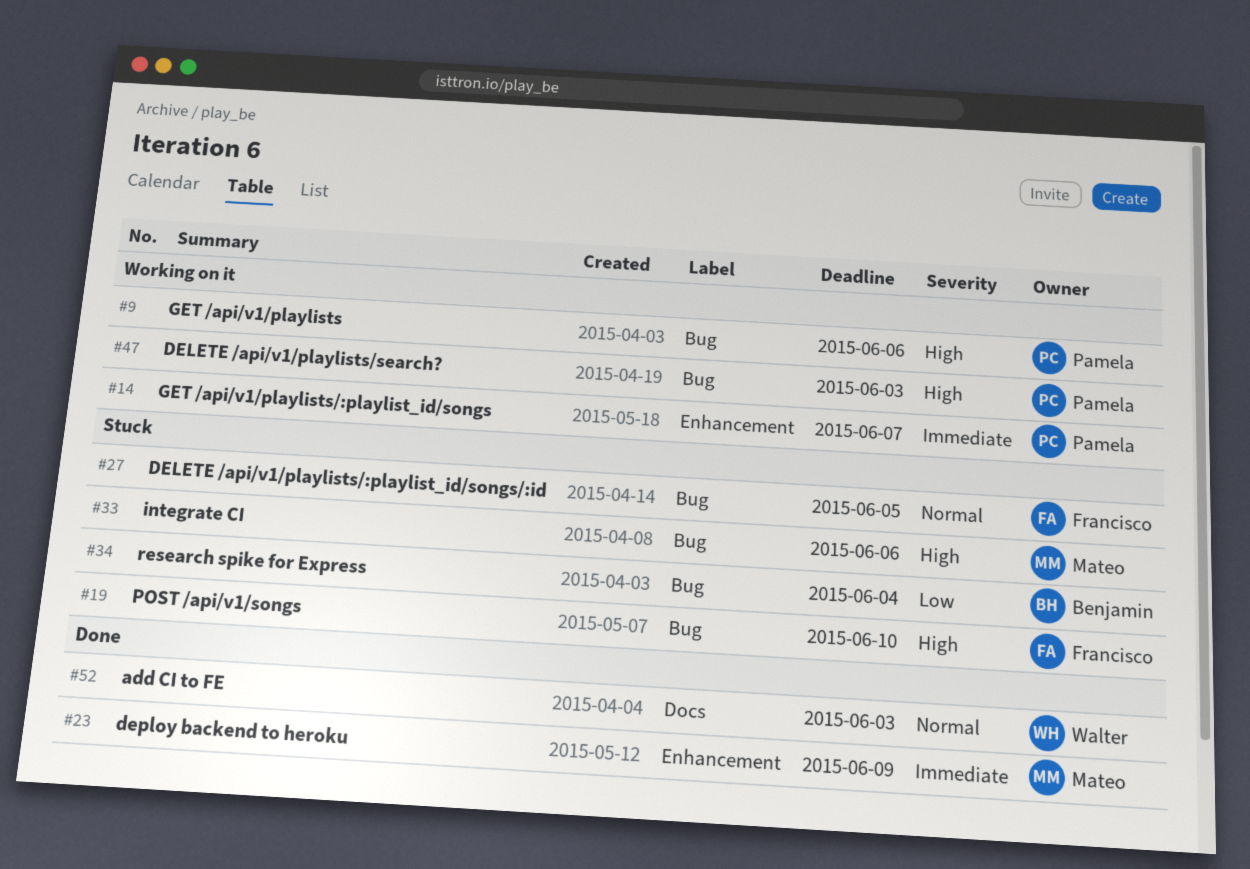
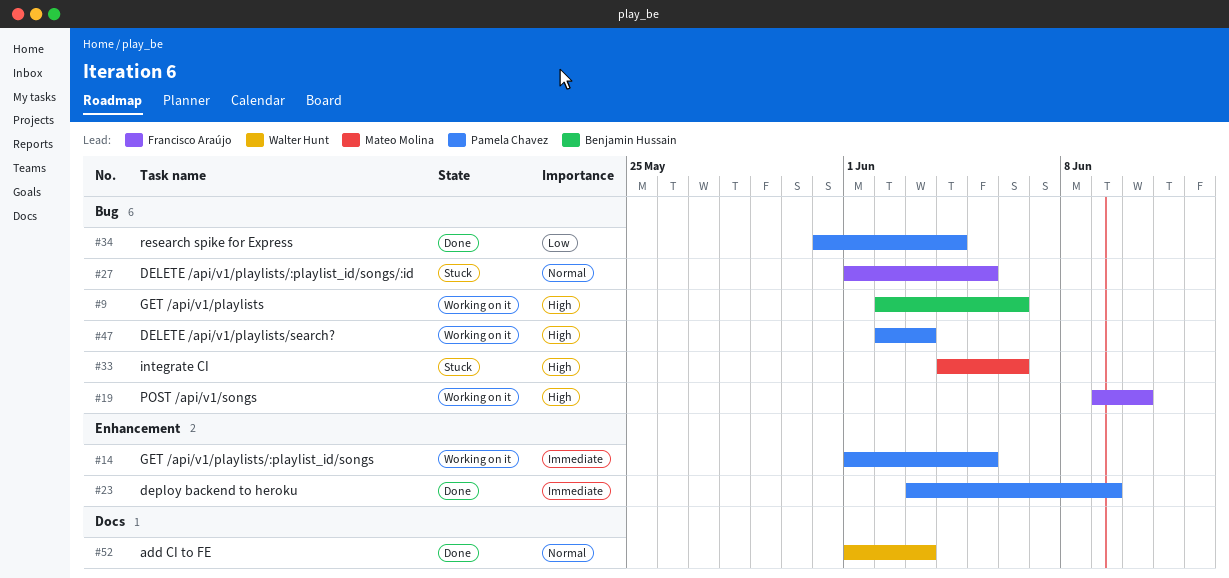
#9, owner: Pamela Chavez -> Benjamin Hussain
#14, due: Jun 7 -> Jun 5
#19, status: Stuck -> Working on it
#23, owner: Mateo Molina -> Pamela Chavez
#34, status: Stuck -> Done
#34, owner: Benjamin Hussain -> Pamela Chavez

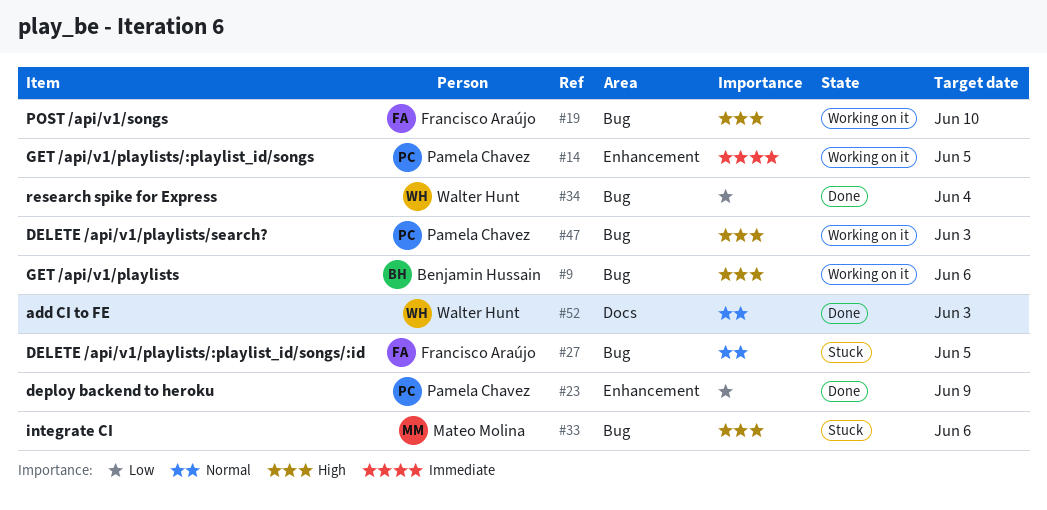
#23, priority: Immediate -> Low
#34, owner: Pamela Chavez -> Walter Hunt

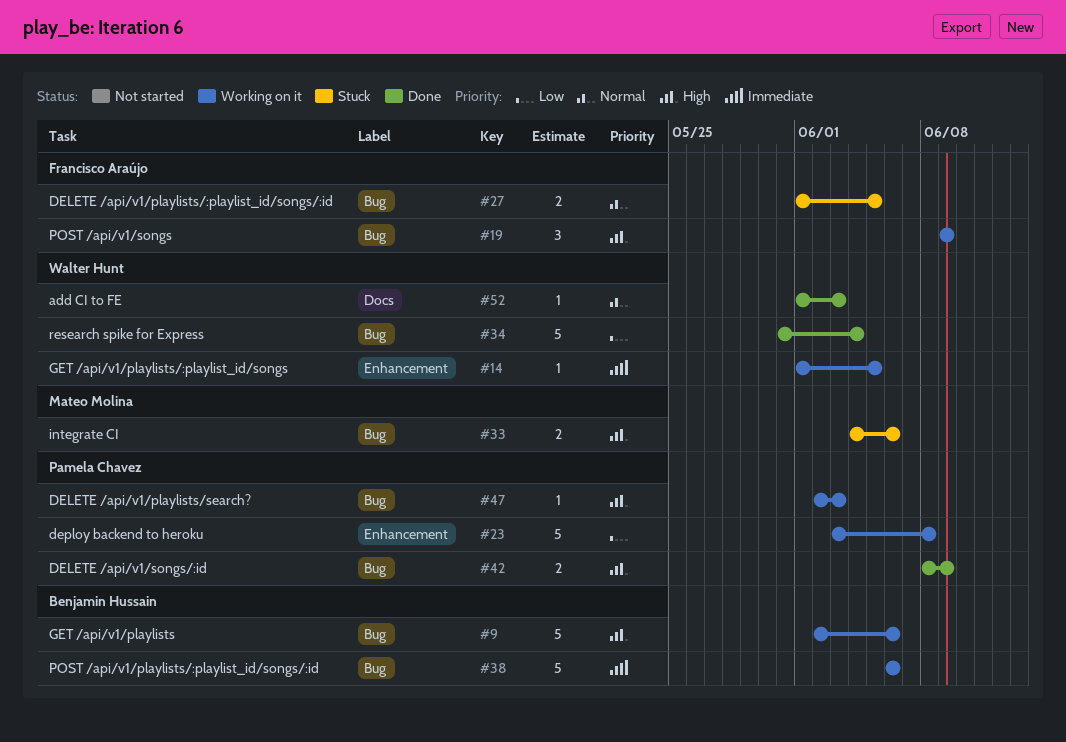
#14, owner: Pamela Chavez -> Walter Hunt
#19, due: Jun 10 -> Jun 9
#23, status: Done -> Working on it
#23, due: Jun 9 -> Jun 8
#38: none -> present
#42: none -> present

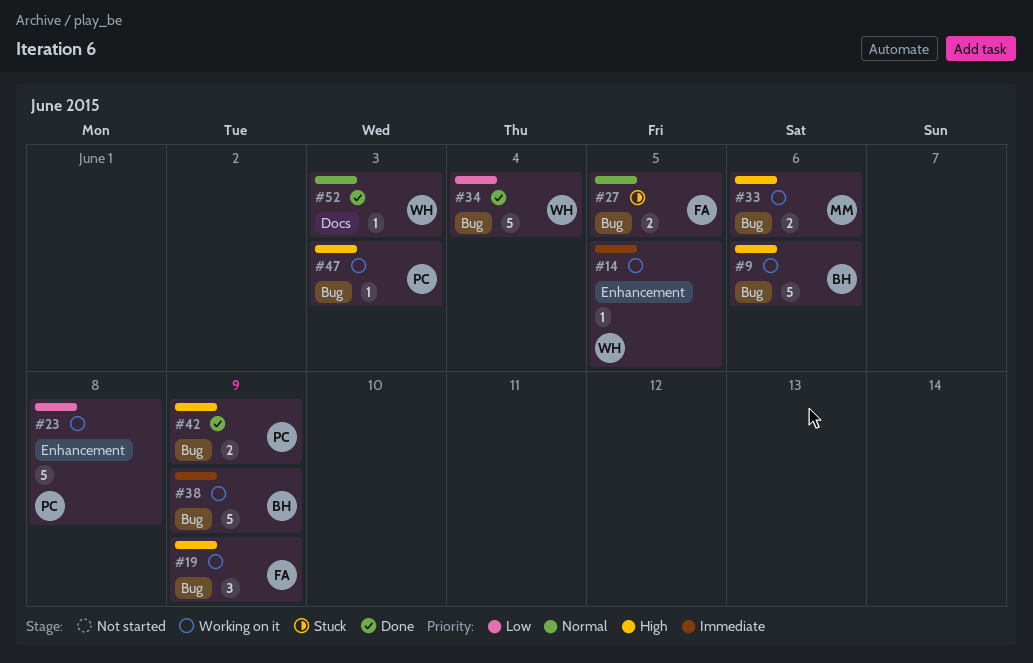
#33, status: Stuck -> Working on it
#38, due: Jun 6 -> Jun 9

